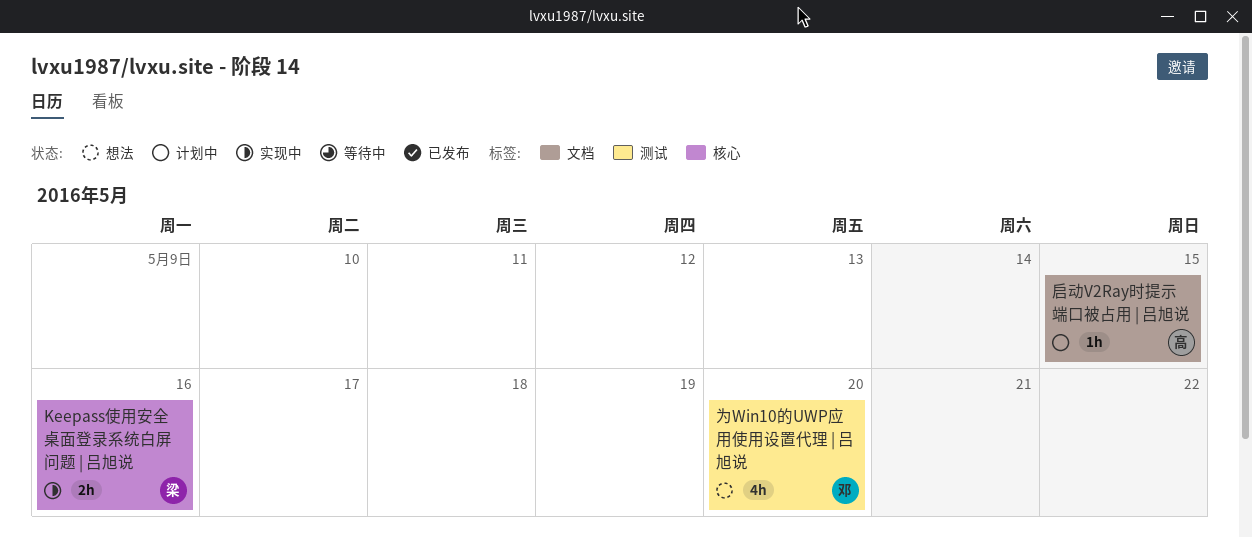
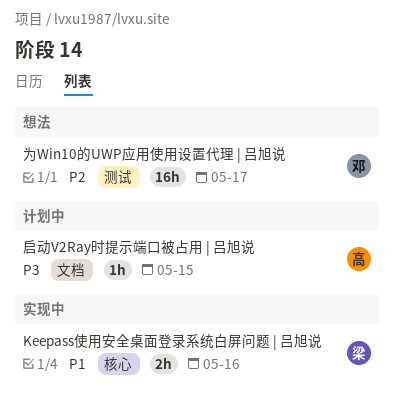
为Win10的UWP应用使用设置代理 | 吕旭说, estimate: 4h -> 16h
为Win10的UWP应用使用设置代理 | 吕旭说, due: May 20 -> May 17

